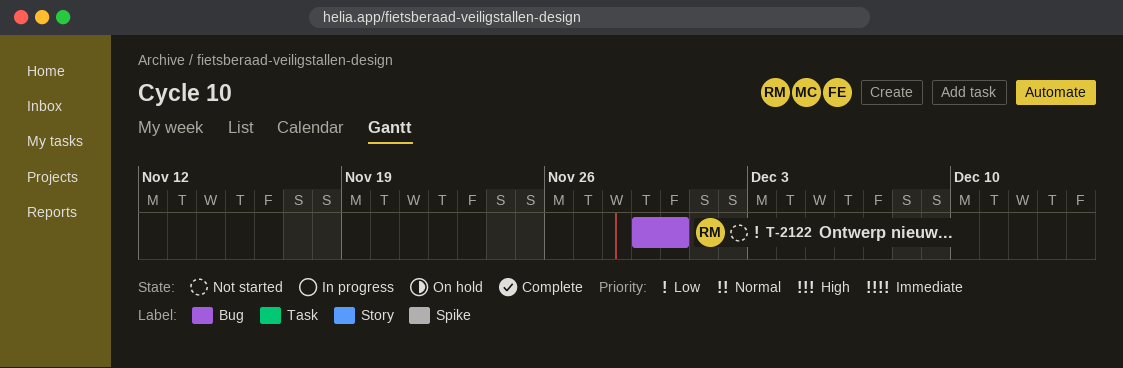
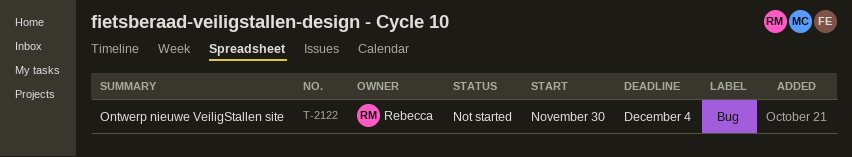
T-2122, start: Nov 29 -> Nov 30
T-2122, due: Nov 30 -> Dec 4

